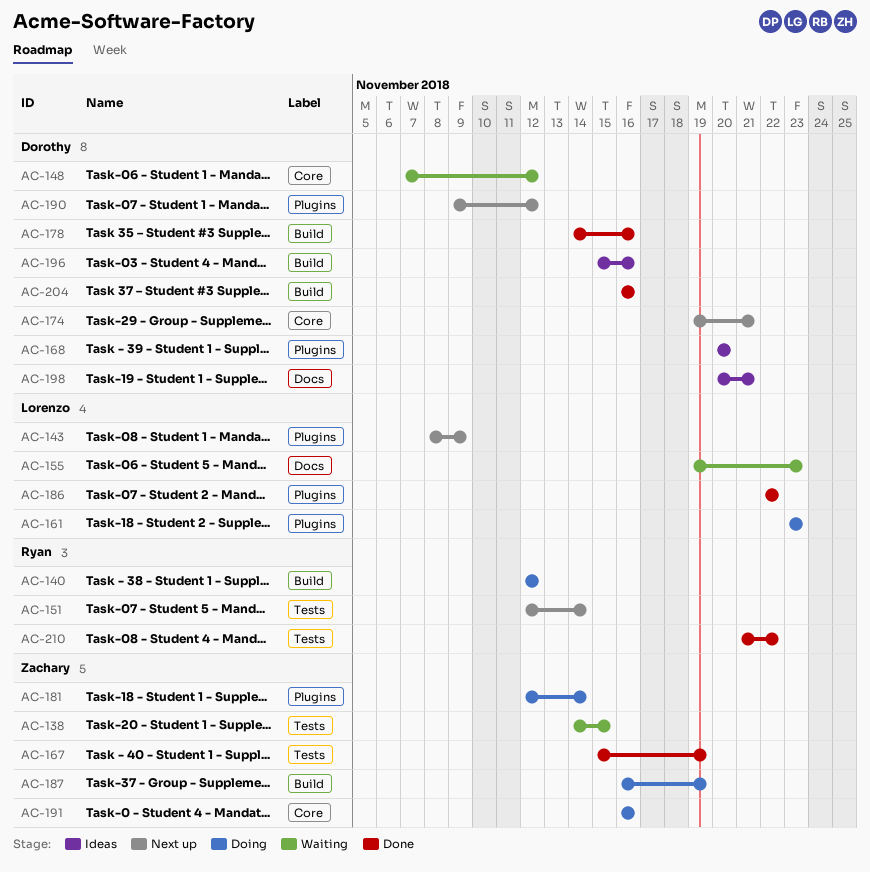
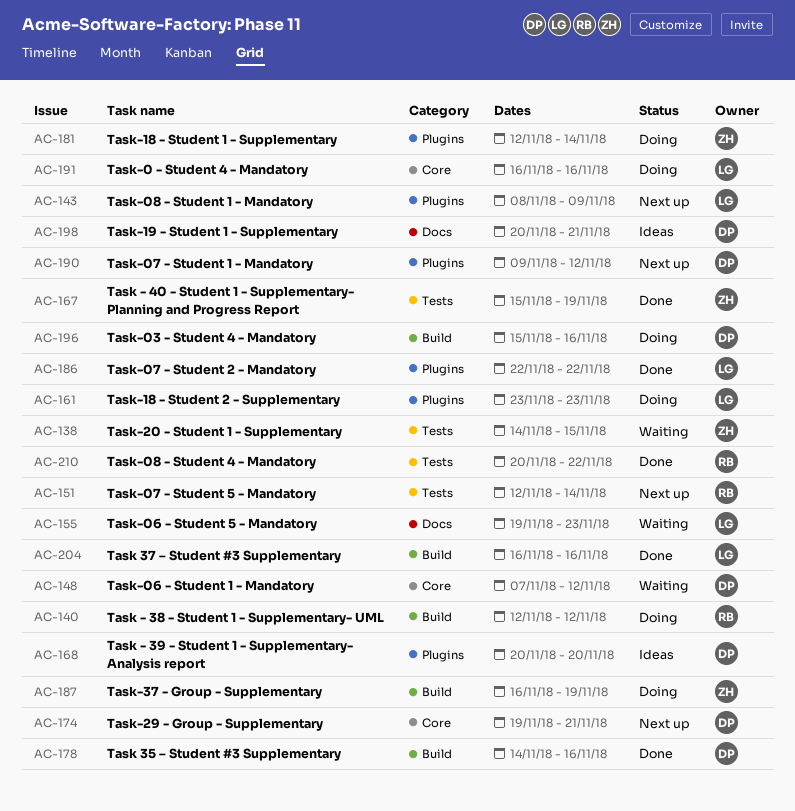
AC-191, owner: Zachary -> Lorenzo
AC-196, status: Ideas -> Doing
AC-204, owner: Dorothy -> Lorenzo
AC-210, start: Nov 21 -> Nov 20

